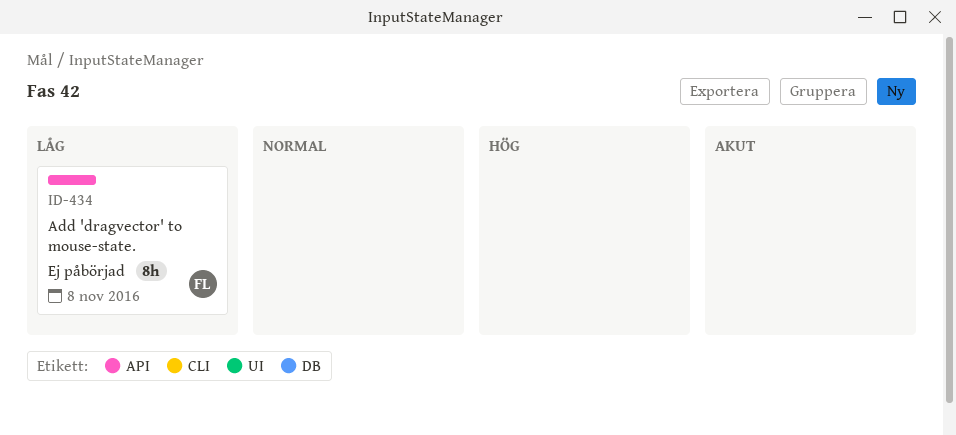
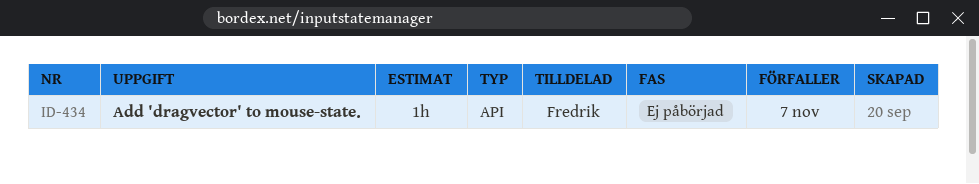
ID-434, estimate: 8h -> 1h
ID-434, due: Nov 8 -> Nov 7

